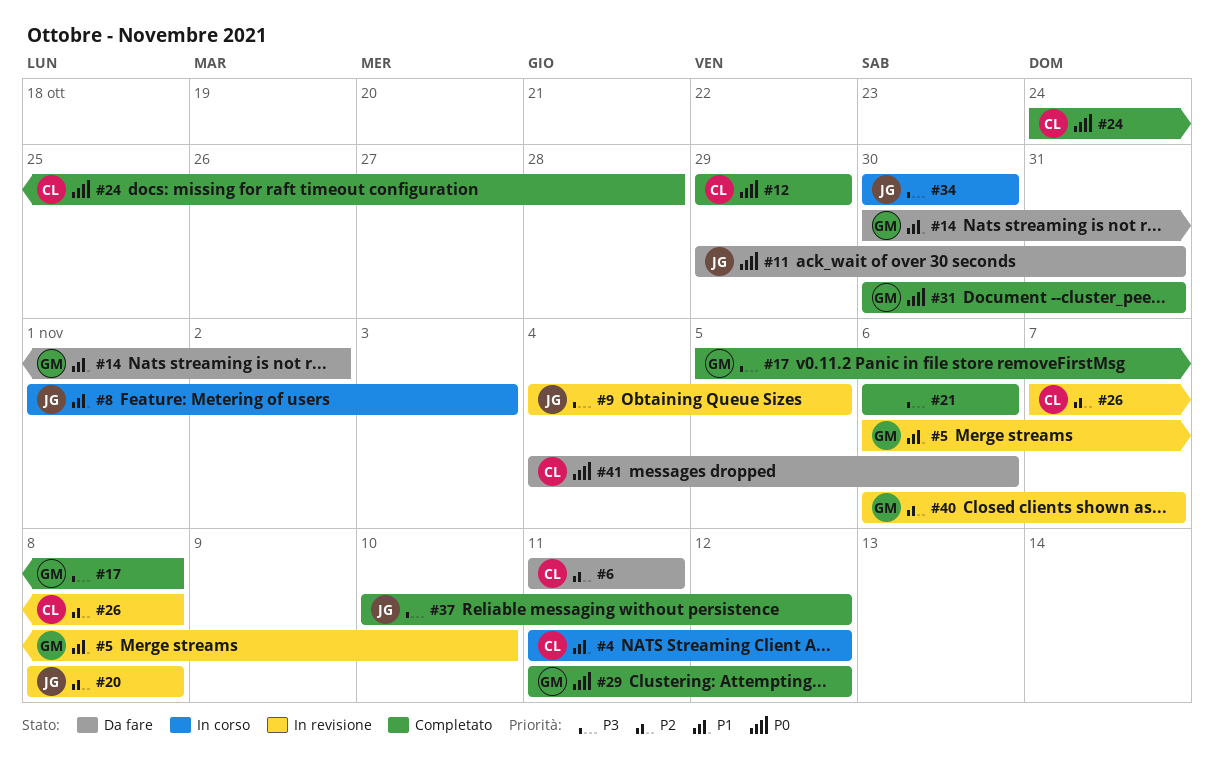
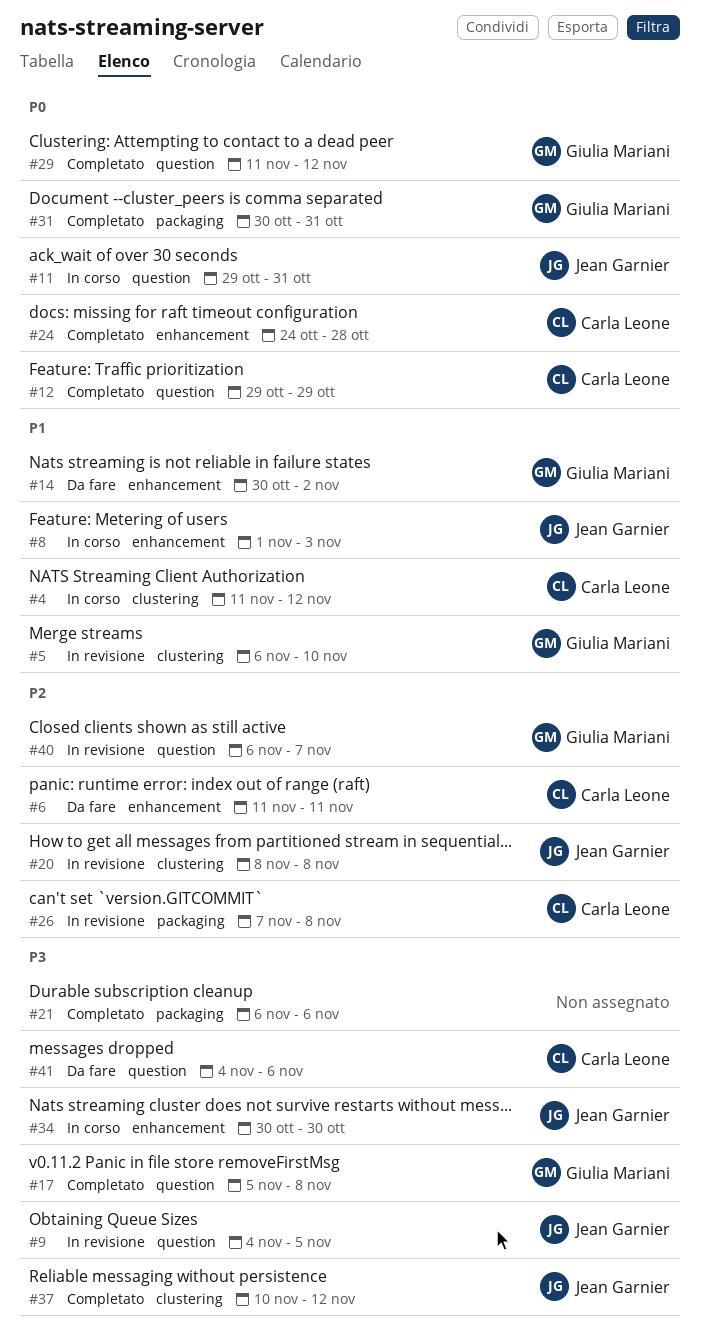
#11, status: Da fare -> In corso
#41, priority: P0 -> P3

